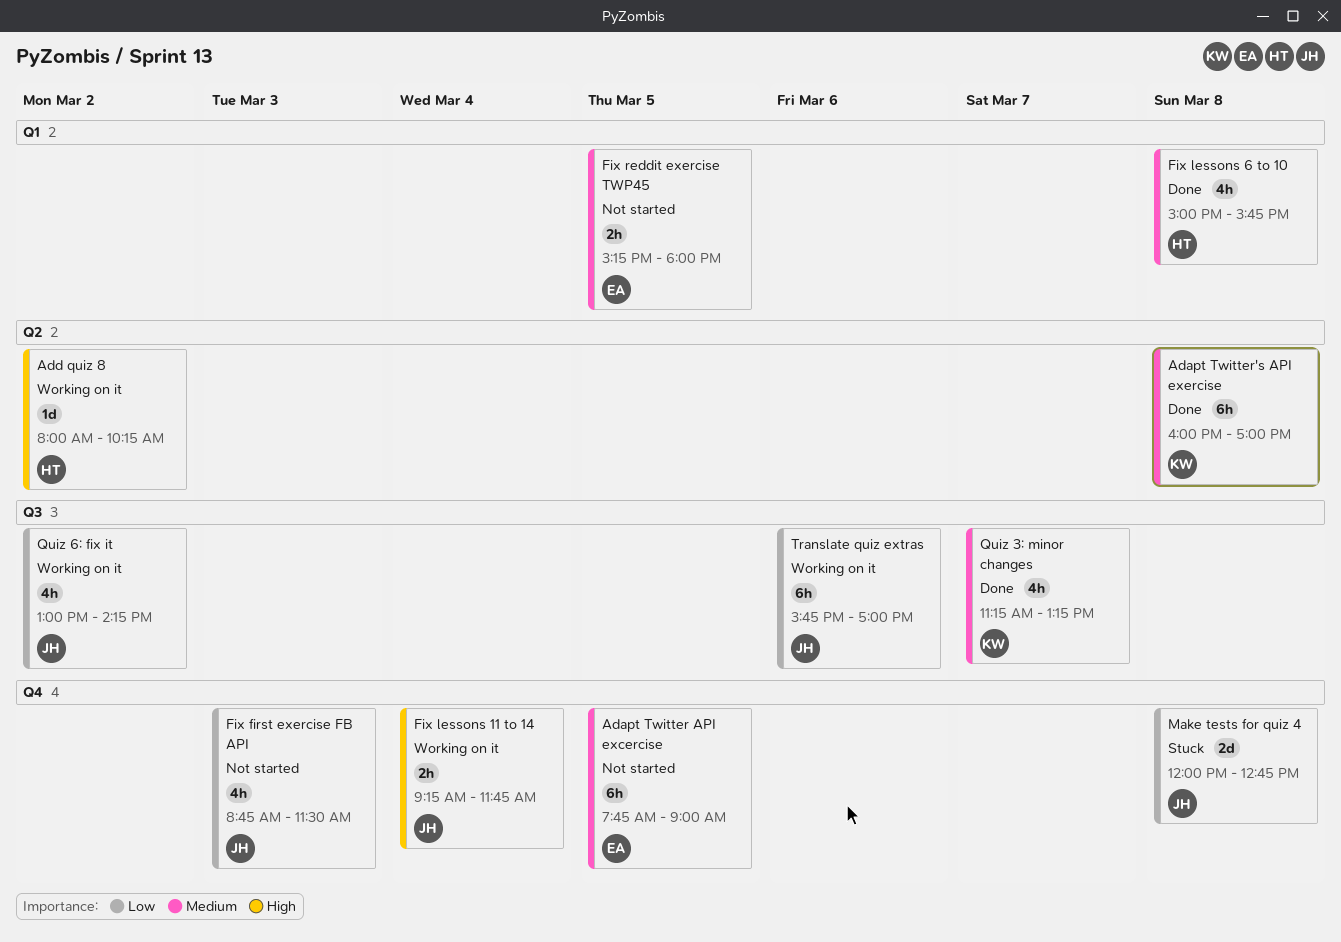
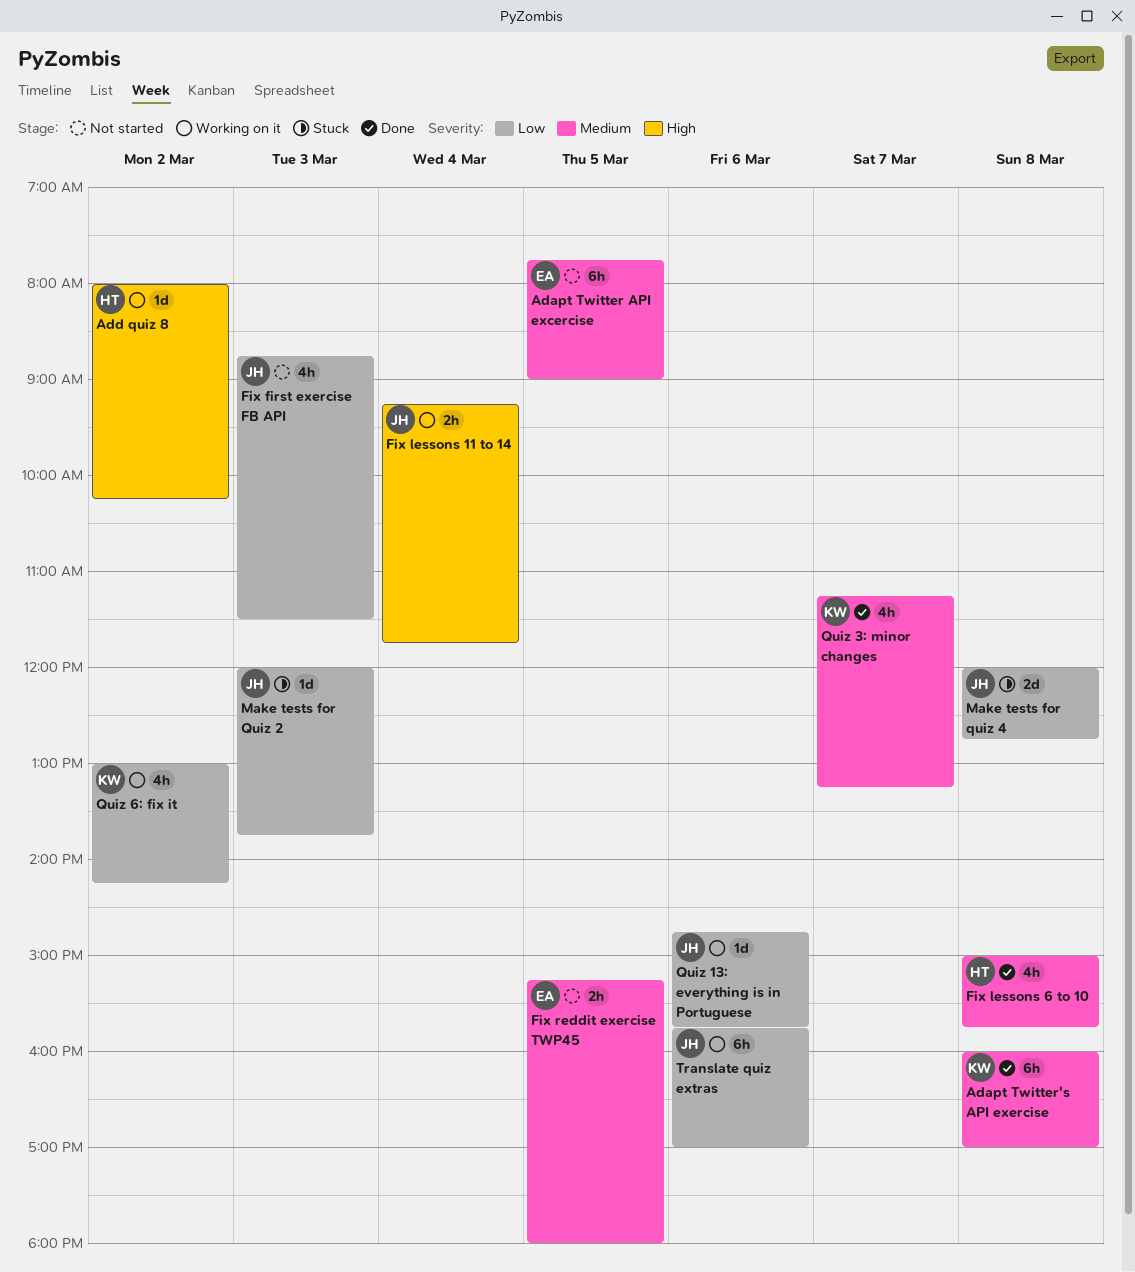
Make tests for Quiz 2: none -> present
Quiz 13: everything is in Portuguese: none -> present
Quiz 6: fix it, owner: JH -> KW

